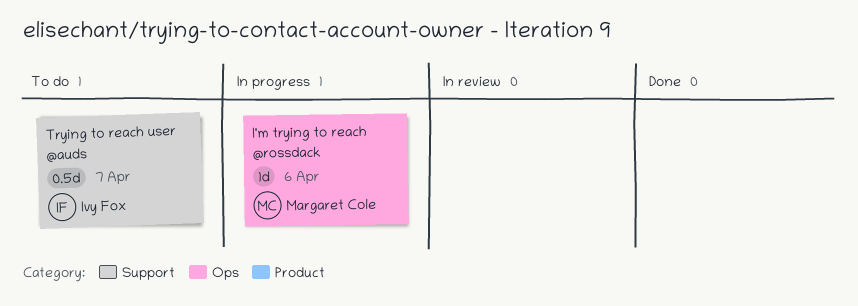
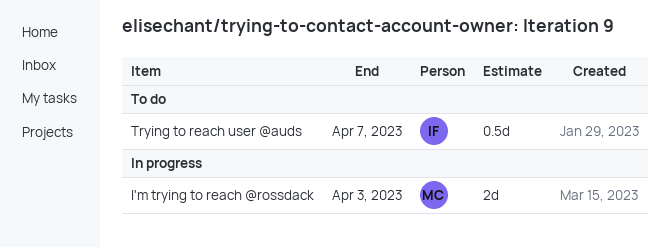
I'm trying to reach @rossdack, estimate: 1d -> 2d
I'm trying to reach @rossdack, due: Apr 6 -> Apr 3

